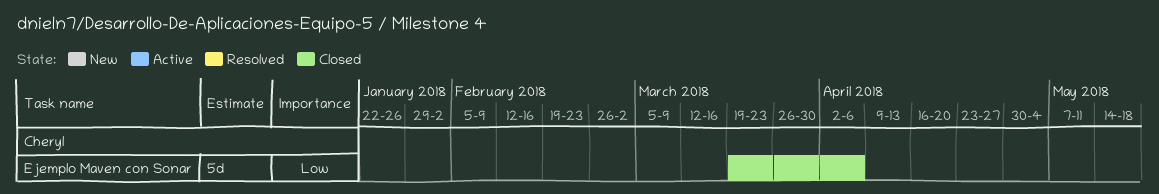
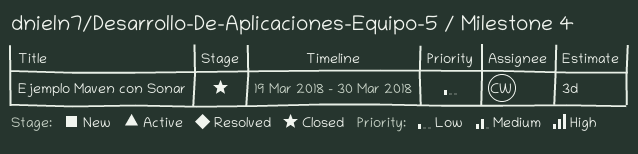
Ejemplo Maven con Sonar, estimate: 5d -> 3d
Ejemplo Maven con Sonar, due: Apr 6 -> Mar 30

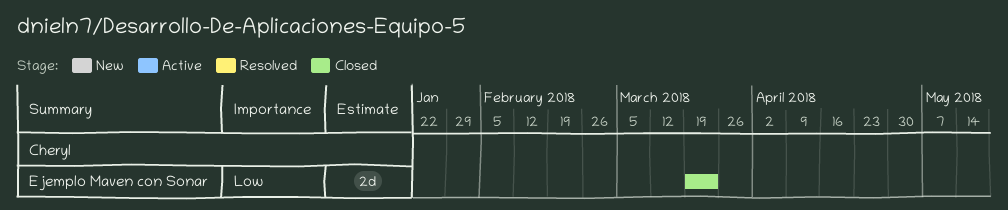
Ejemplo Maven con Sonar, estimate: 3d -> 2d
Ejemplo Maven con Sonar, due: Mar 30 -> Mar 23

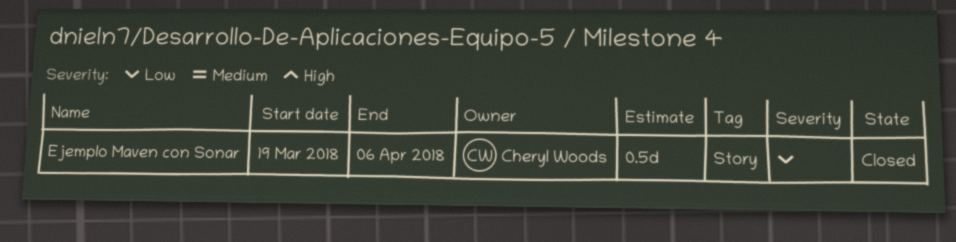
Ejemplo Maven con Sonar, estimate: 2d -> 0.5d
Ejemplo Maven con Sonar, due: Mar 23 -> Apr 6

